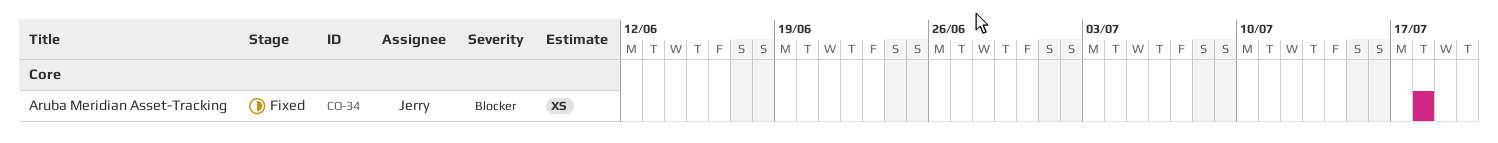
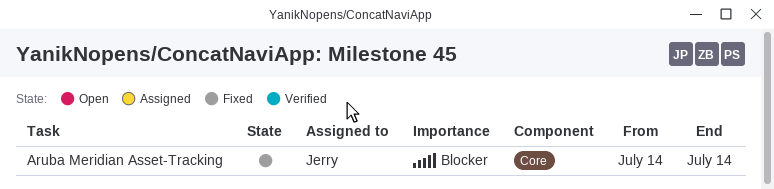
Aruba Meridian Asset-Tracking, start: Jul 18 -> Jul 14
Aruba Meridian Asset-Tracking, due: Jul 18 -> Jul 14

